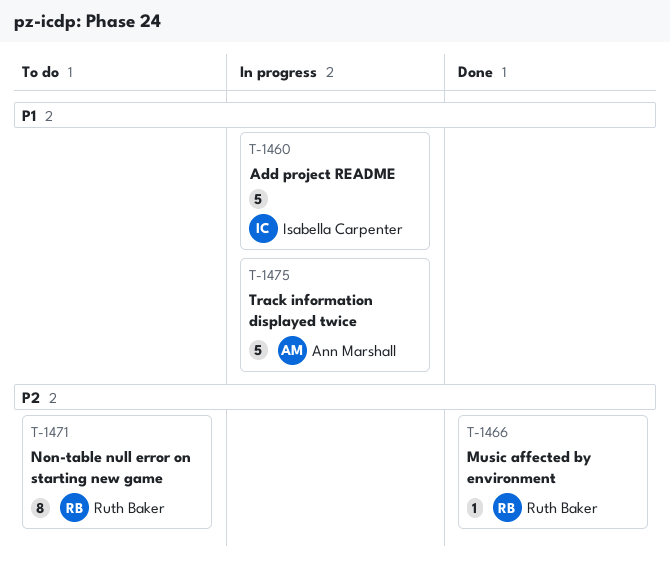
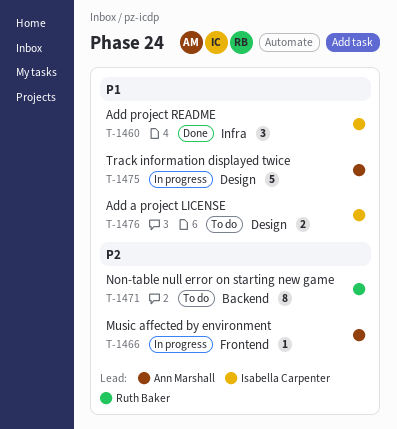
T-1460, status: In progress -> Done
T-1460, estimate: 5 -> 3
T-1466, status: Done -> In progress
T-1466, owner: Ruth Baker -> Ann Marshall
T-1476: none -> present

